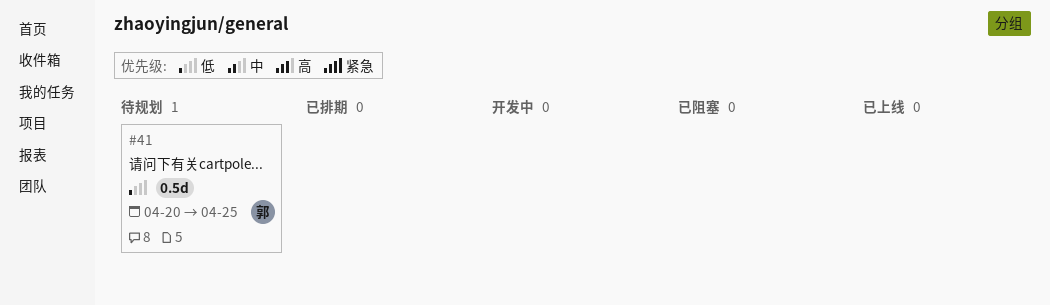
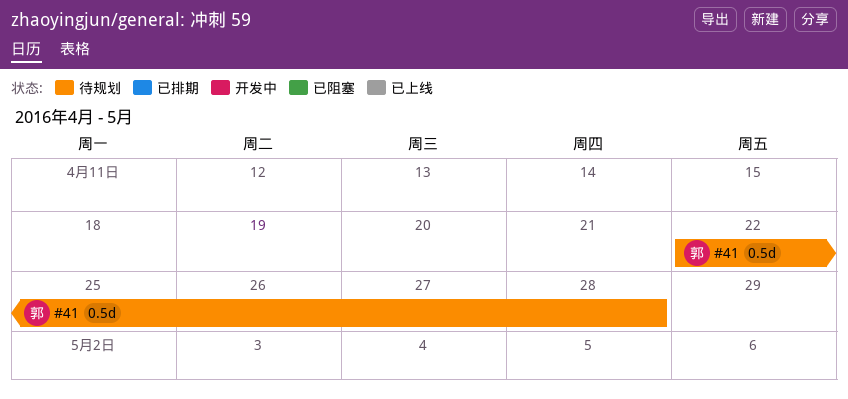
#41, start: Apr 20 -> Apr 22
#41, due: Apr 25 -> Apr 28

